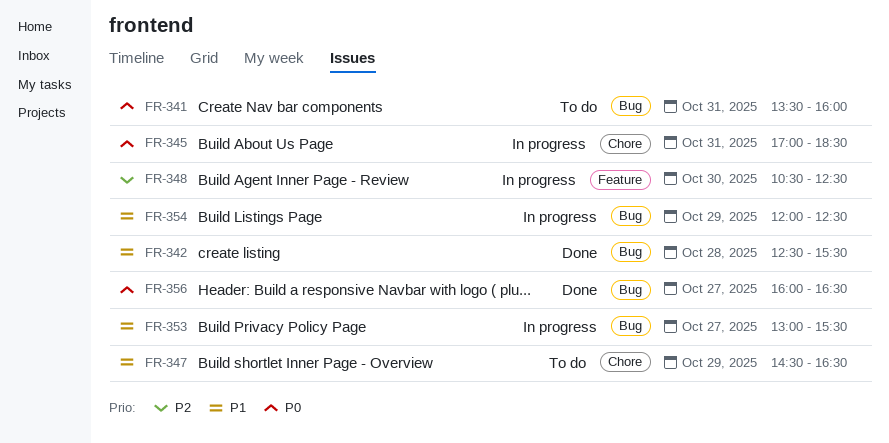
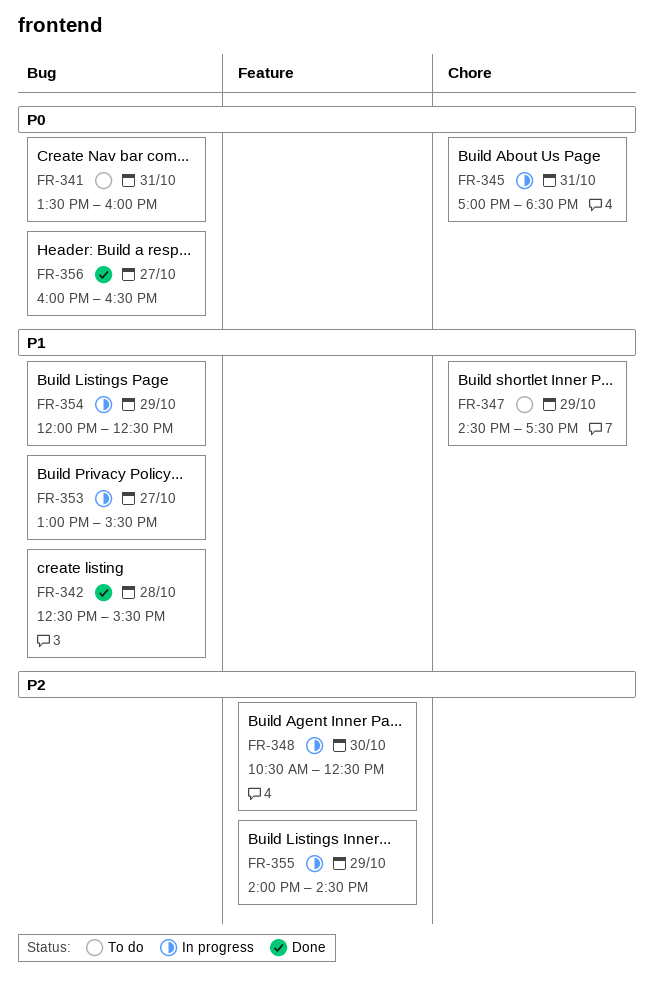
FR-347, ends: 16:30 -> 17:30
FR-355: none -> present

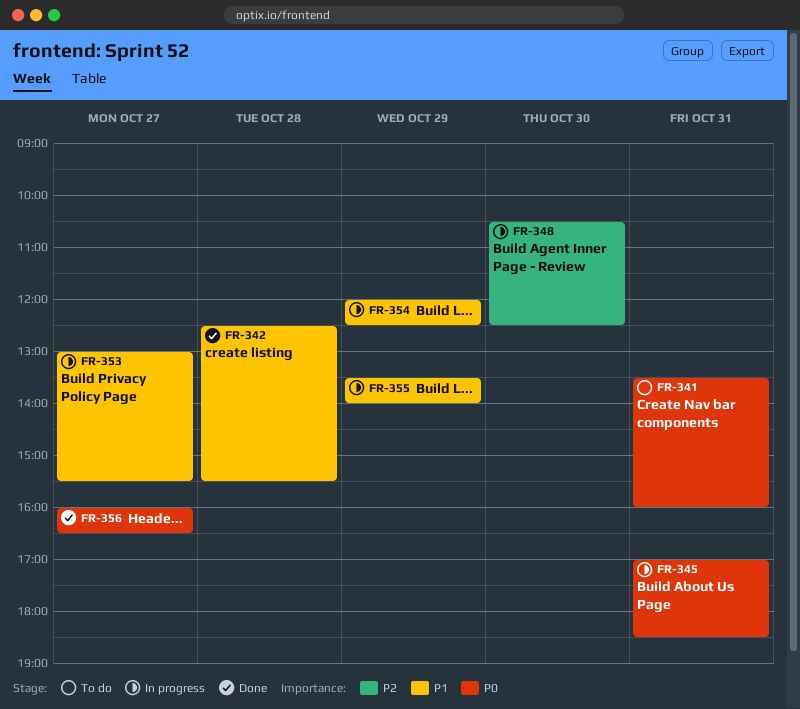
FR-347: present -> none
FR-355, priority: P2 -> P1
FR-355, begins: 14:00 -> 13:30
FR-355, ends: 14:30 -> 14:00

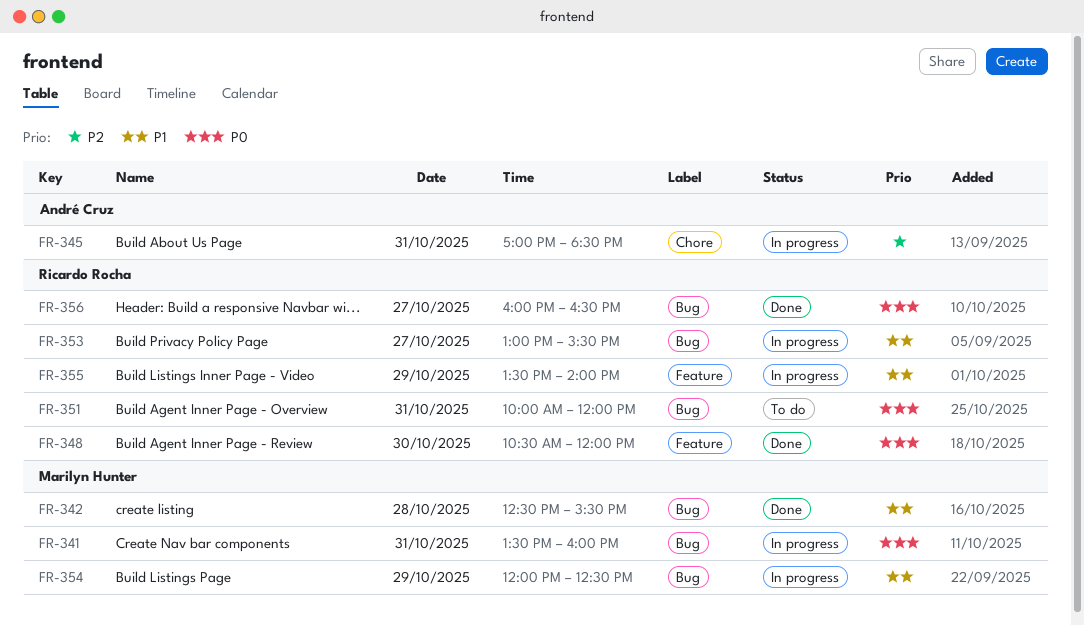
FR-341, status: To do -> In progress
FR-345, priority: P0 -> P2
FR-348, status: In progress -> Done
FR-348, priority: P2 -> P0
FR-348, ends: 12:30 -> 12:00
FR-351: none -> present

